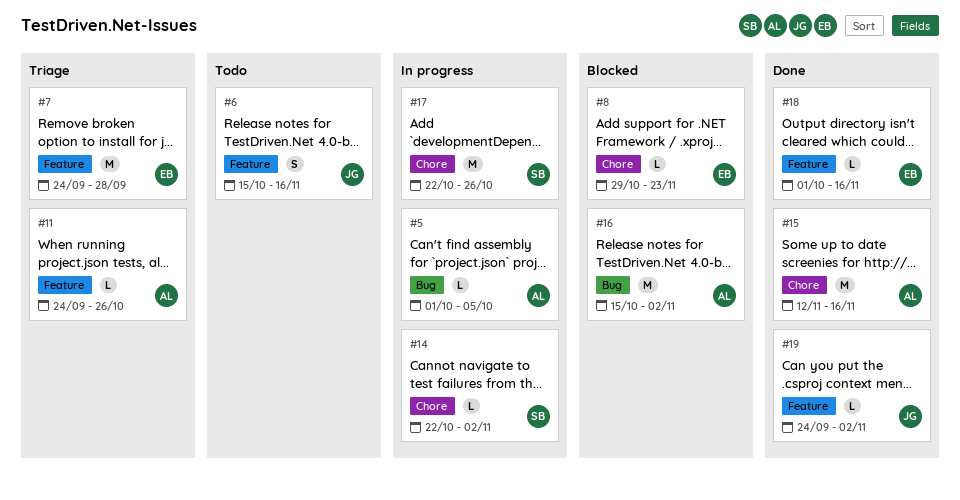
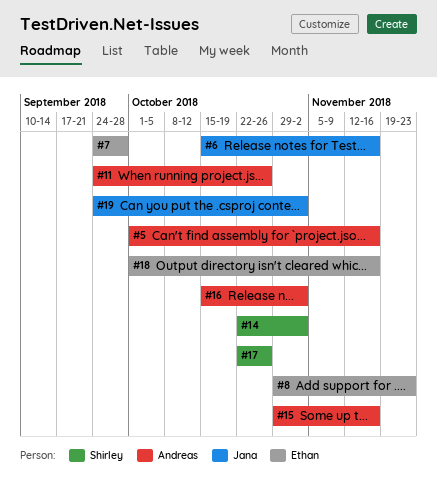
#5, due: Oct 5 -> Nov 16
#15, start: Nov 12 -> Oct 29

